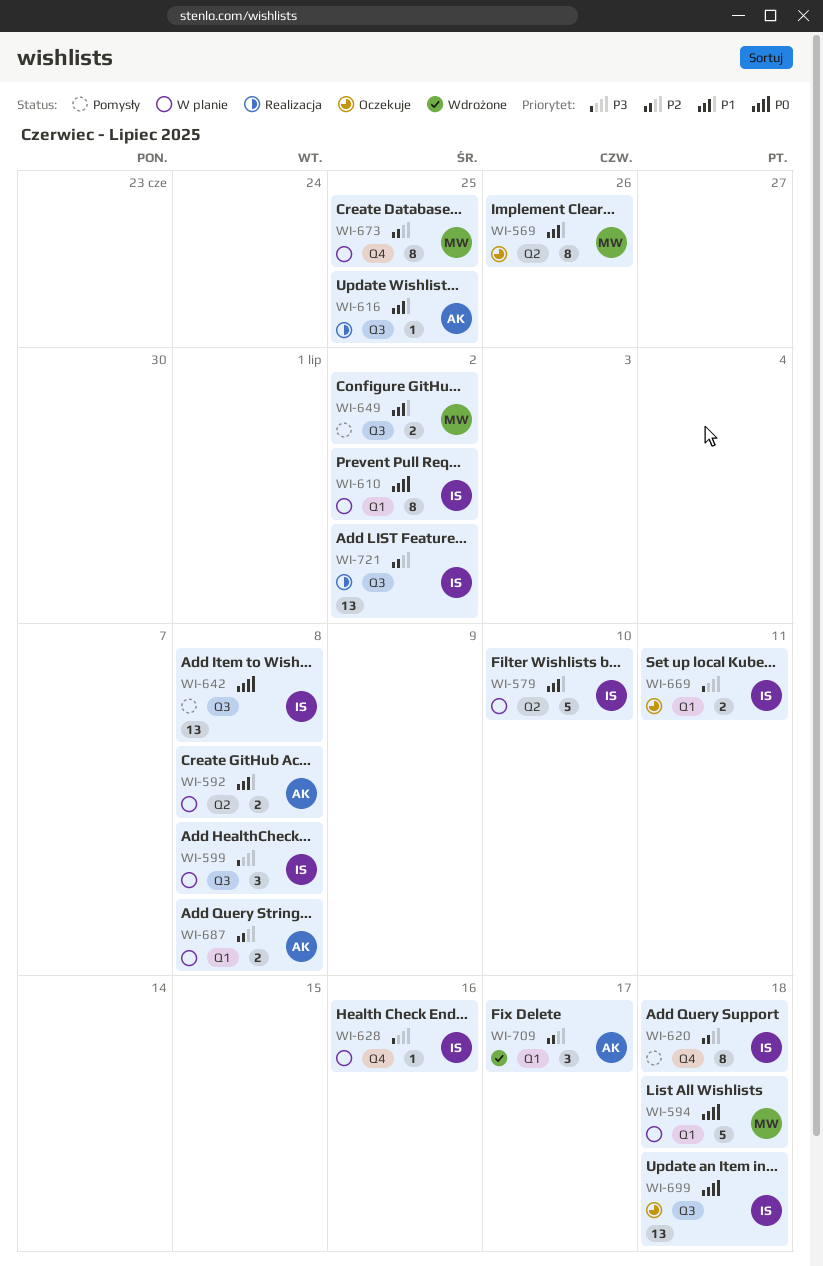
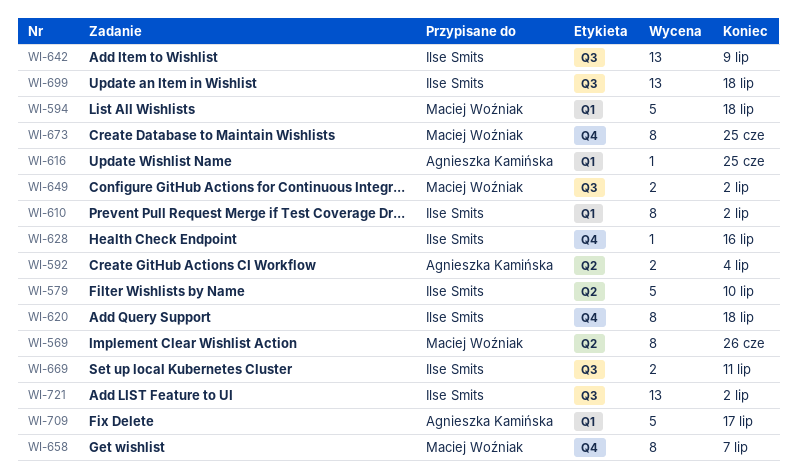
WI-592, due: Jul 8 -> Jul 4
WI-599: present -> none
WI-616, label: Q3 -> Q1
WI-642, due: Jul 8 -> Jul 9
WI-658: none -> present
WI-669, label: Q1 -> Q3
WI-687: present -> none
WI-709, estimate: 3 -> 5

